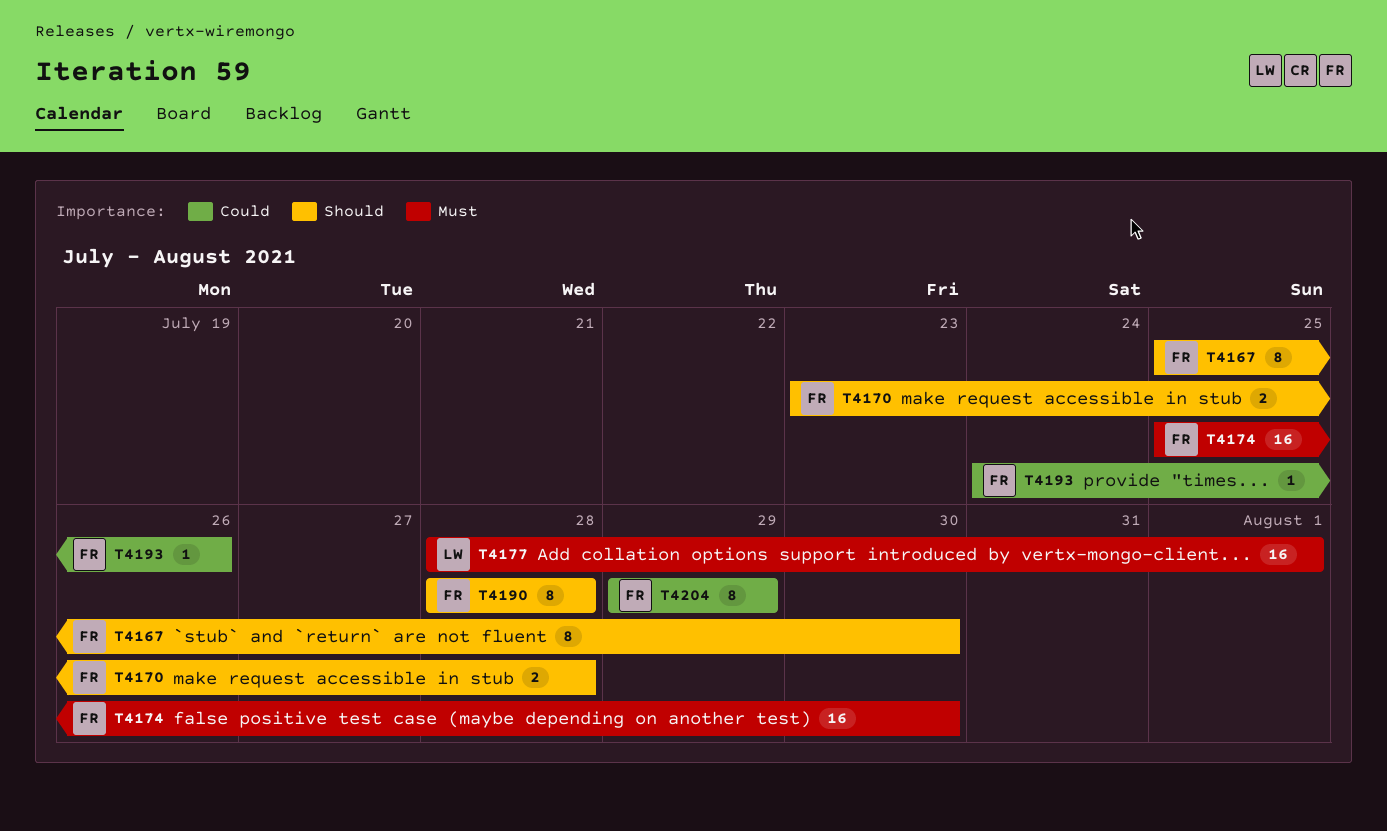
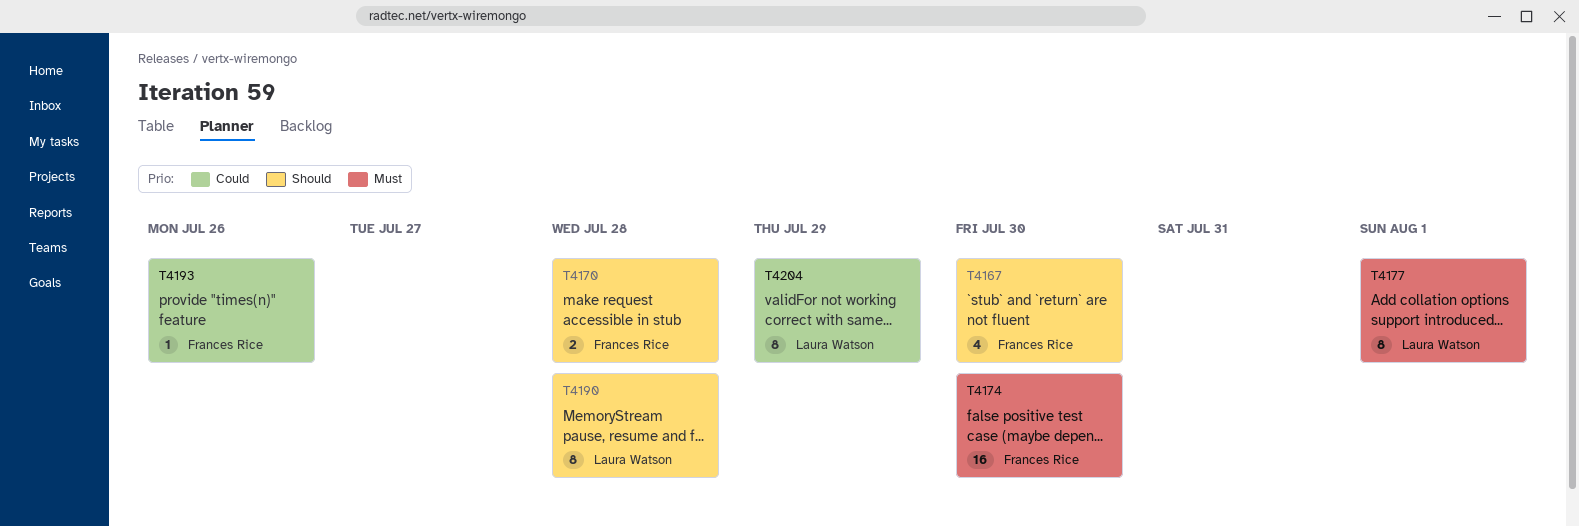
T4167, estimate: 8 -> 4
T4177, estimate: 16 -> 8
T4190, owner: Frances Rice -> Laura Watson
T4204, owner: Frances Rice -> Laura Watson

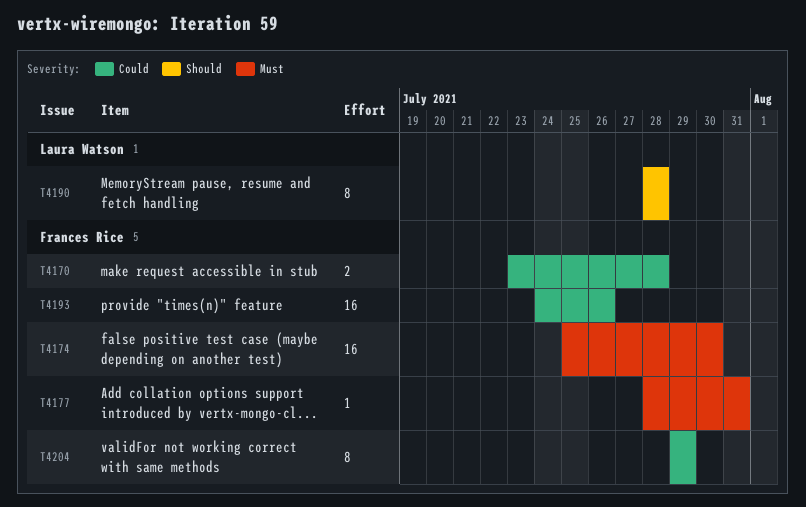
T4167: present -> none
T4170, priority: Should -> Could
T4177, owner: Laura Watson -> Frances Rice
T4177, estimate: 8 -> 1
T4177, due: Aug 1 -> Jul 31
T4193, estimate: 1 -> 16
T4204, owner: Laura Watson -> Frances Rice

